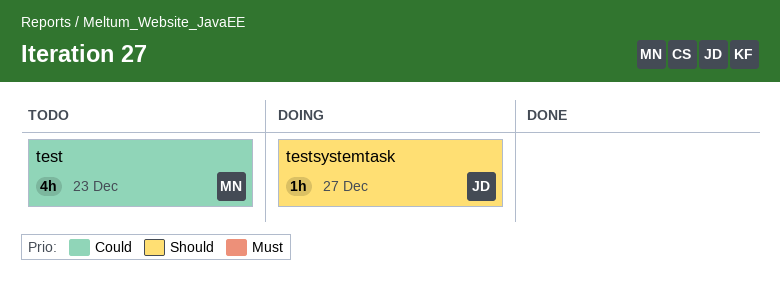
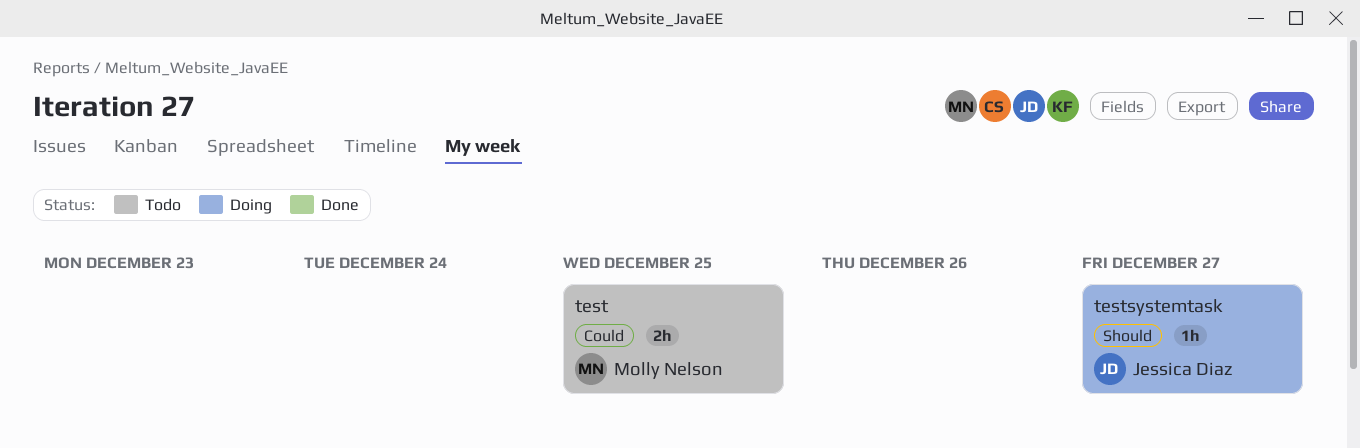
test, estimate: 4h -> 2h
test, due: Dec 23 -> Dec 25

